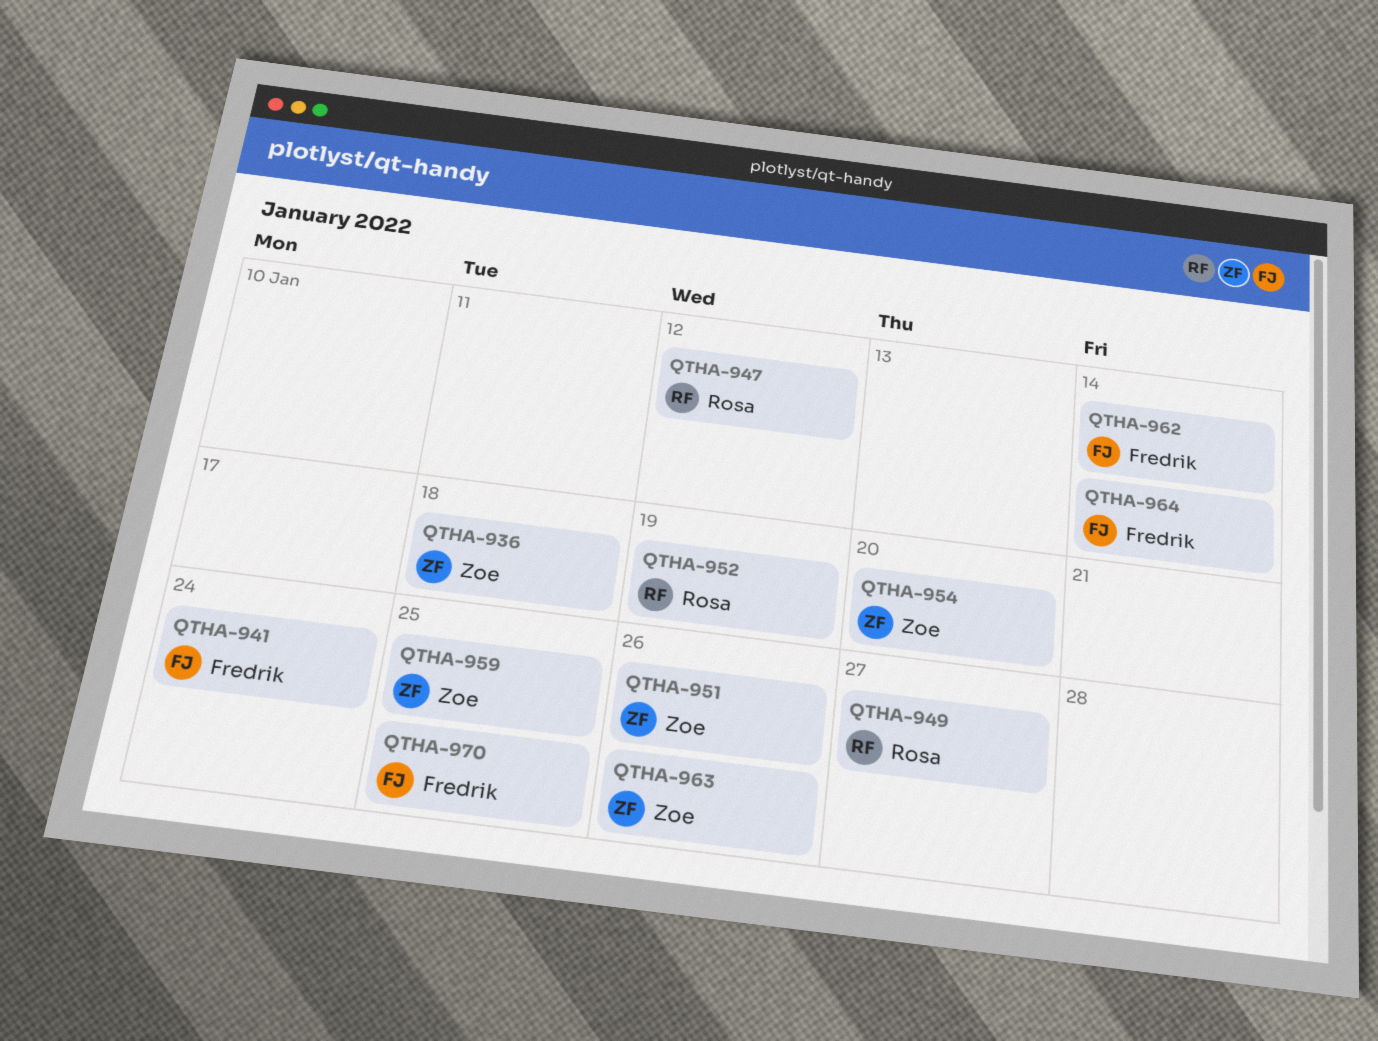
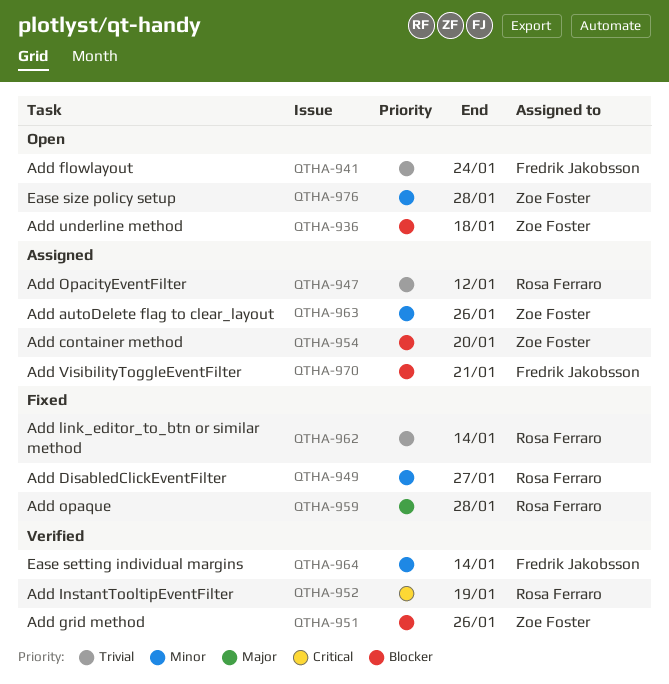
QTHA-959, owner: Zoe Foster -> Rosa Ferraro
QTHA-959, due: Jan 25 -> Jan 28
QTHA-962, owner: Fredrik Jakobsson -> Rosa Ferraro
QTHA-970, due: Jan 25 -> Jan 21
QTHA-976: none -> present

